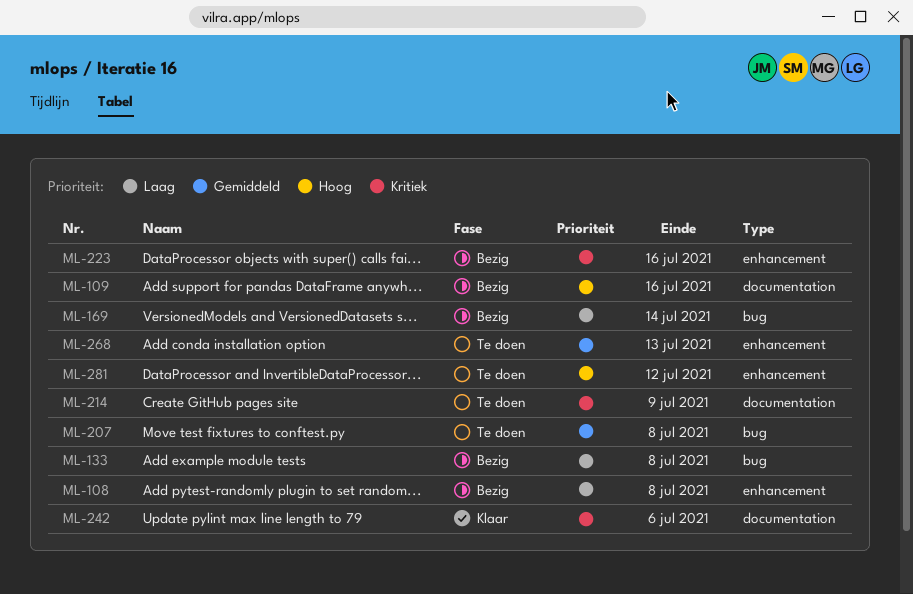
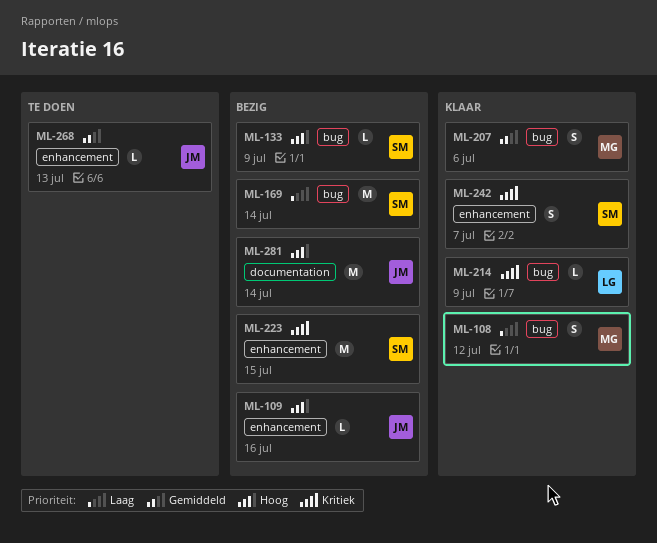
ML-108, status: Bezig -> Klaar
ML-108, label: enhancement -> bug
ML-108, due: Jul 8 -> Jul 12
ML-109, label: documentation -> enhancement
ML-133, priority: Laag -> Hoog
ML-133, due: Jul 8 -> Jul 9
ML-207, status: Te doen -> Klaar
ML-207, due: Jul 8 -> Jul 6
ML-214, status: Te doen -> Klaar
ML-214, label: documentation -> bug
ML-223, due: Jul 16 -> Jul 15
ML-242, label: documentation -> enhancement
ML-242, due: Jul 6 -> Jul 7
ML-281, status: Te doen -> Bezig
ML-281, label: enhancement -> documentation
ML-281, due: Jul 12 -> Jul 14

